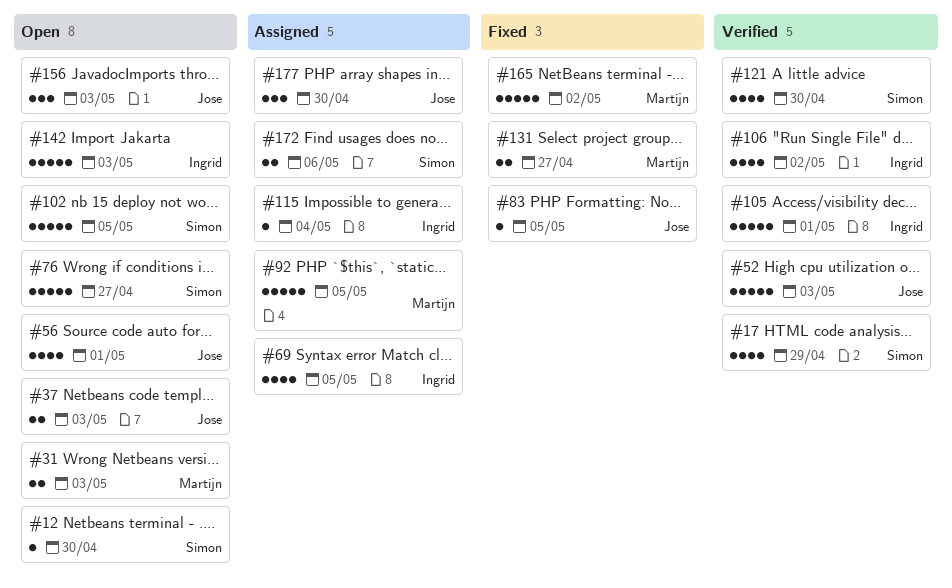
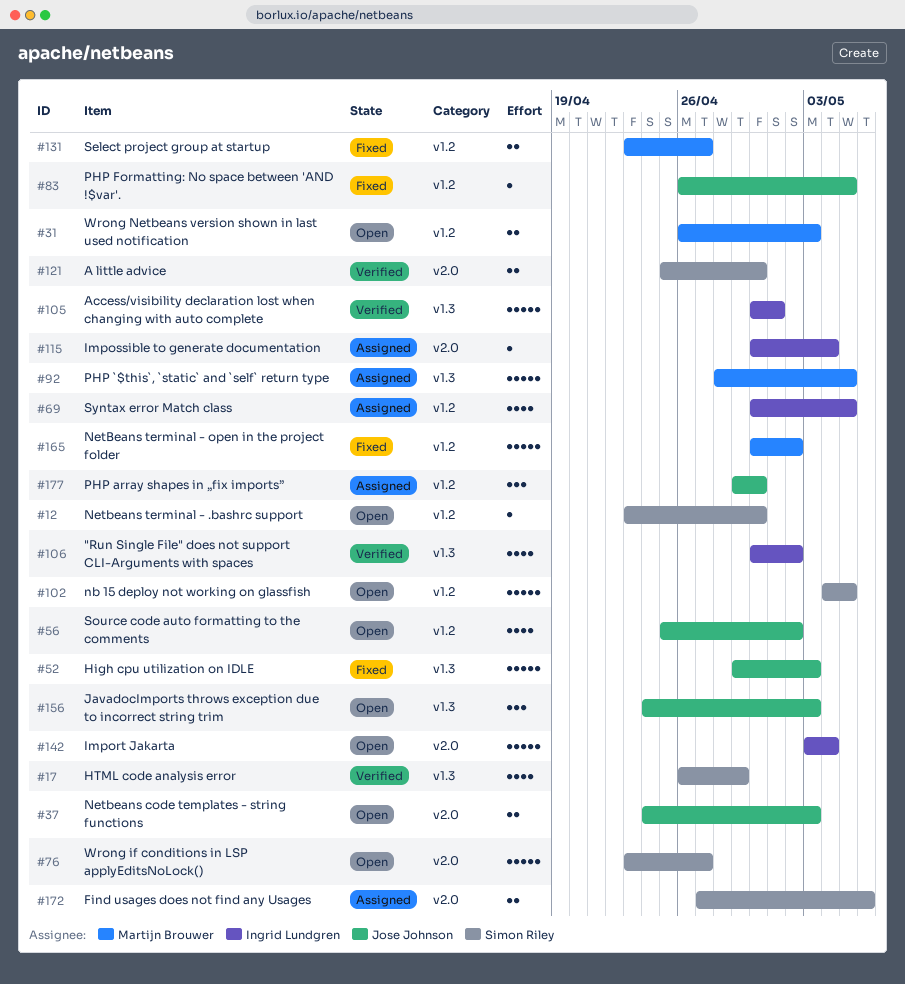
#52, status: Verified -> Fixed
#56, due: May 1 -> May 2
#121, estimate: 4 -> 2
#142, due: May 3 -> May 4

